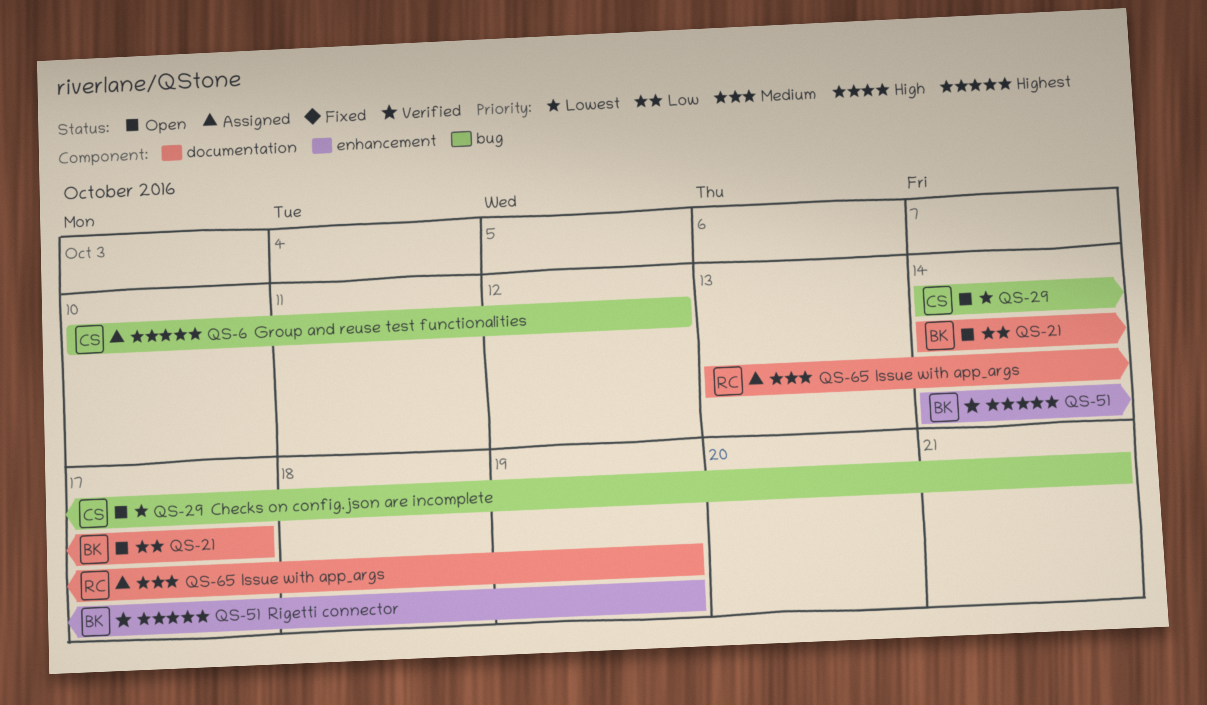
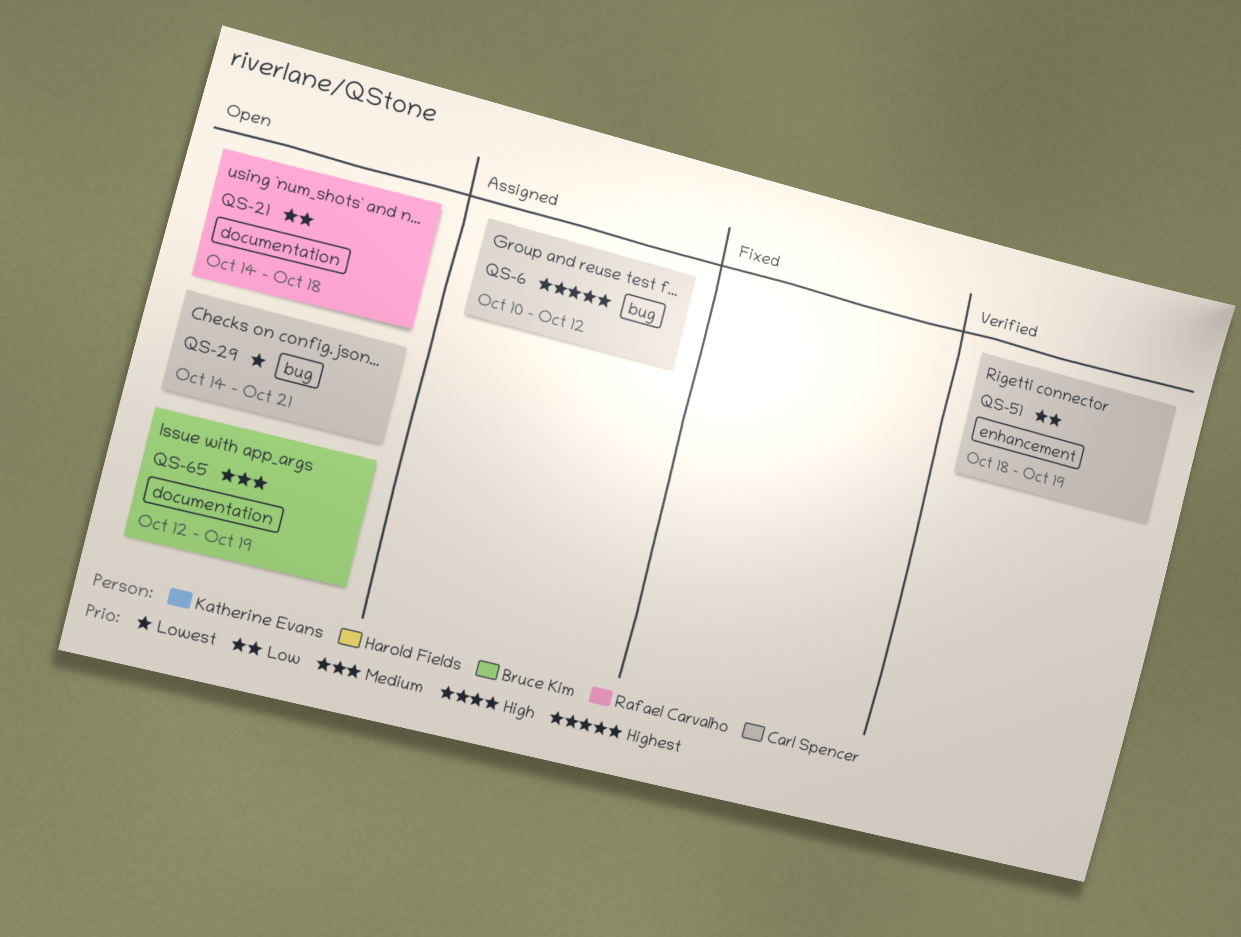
QS-21, owner: Bruce Kim -> Rafael Carvalho
QS-21, due: Oct 17 -> Oct 18
QS-51, owner: Bruce Kim -> Carl Spencer
QS-51, priority: Highest -> Low
QS-51, start: Oct 14 -> Oct 18
QS-65, status: Assigned -> Open
QS-65, owner: Rafael Carvalho -> Bruce Kim
QS-65, start: Oct 13 -> Oct 12

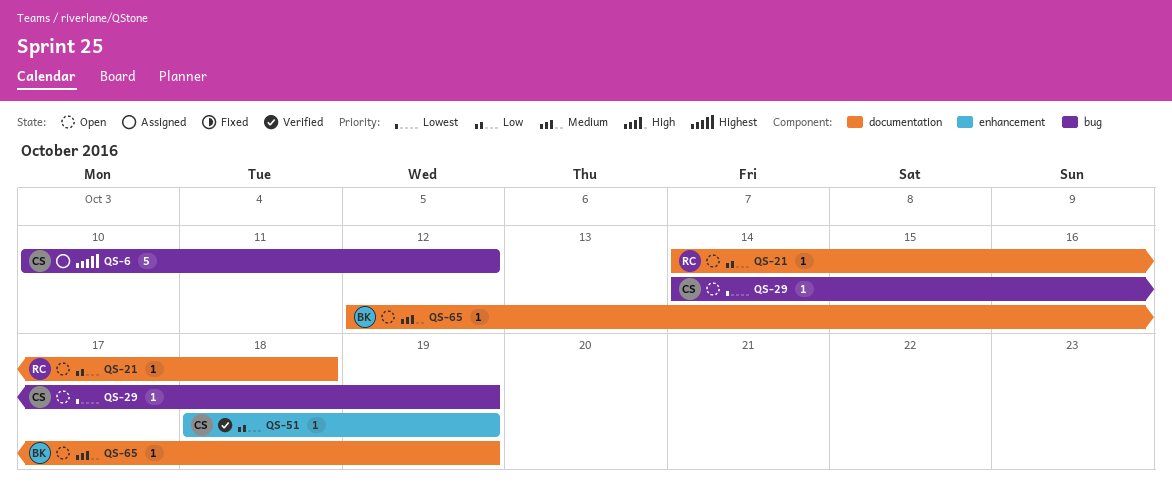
QS-29, due: Oct 21 -> Oct 19

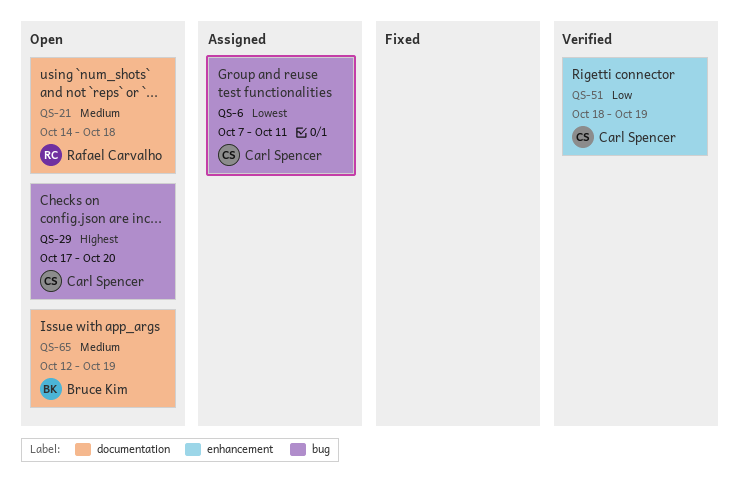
QS-6, priority: Highest -> Lowest
QS-6, start: Oct 10 -> Oct 7
QS-6, due: Oct 12 -> Oct 11
QS-21, priority: Low -> Medium
QS-29, priority: Lowest -> Highest
QS-29, start: Oct 14 -> Oct 17
QS-29, due: Oct 19 -> Oct 20

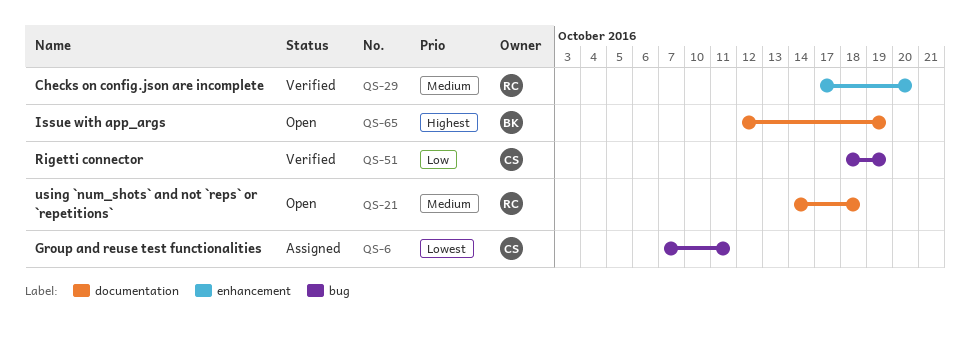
QS-29, status: Open -> Verified
QS-29, owner: Carl Spencer -> Rafael Carvalho
QS-29, priority: Highest -> Medium
QS-29, label: bug -> enhancement
QS-51, label: enhancement -> bug
QS-65, priority: Medium -> Highest

